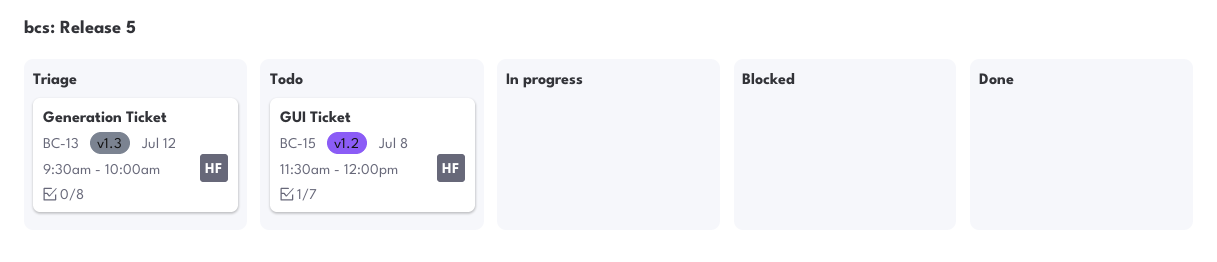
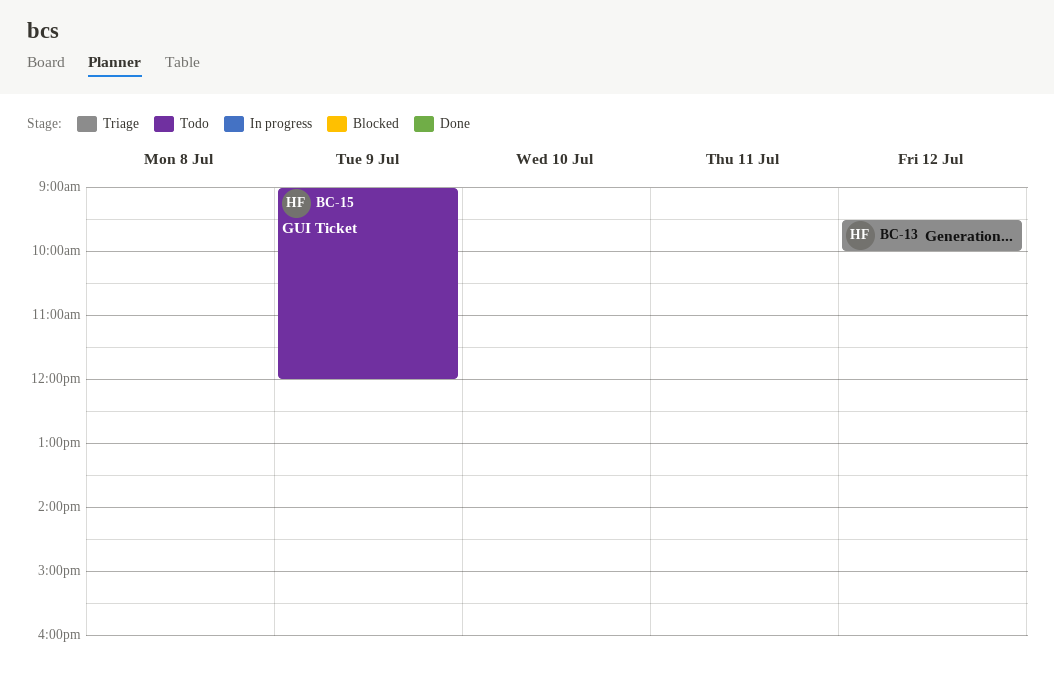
BC-15, day: Jul 8 -> Jul 9
BC-15, begins: 11:30 -> 09:00

